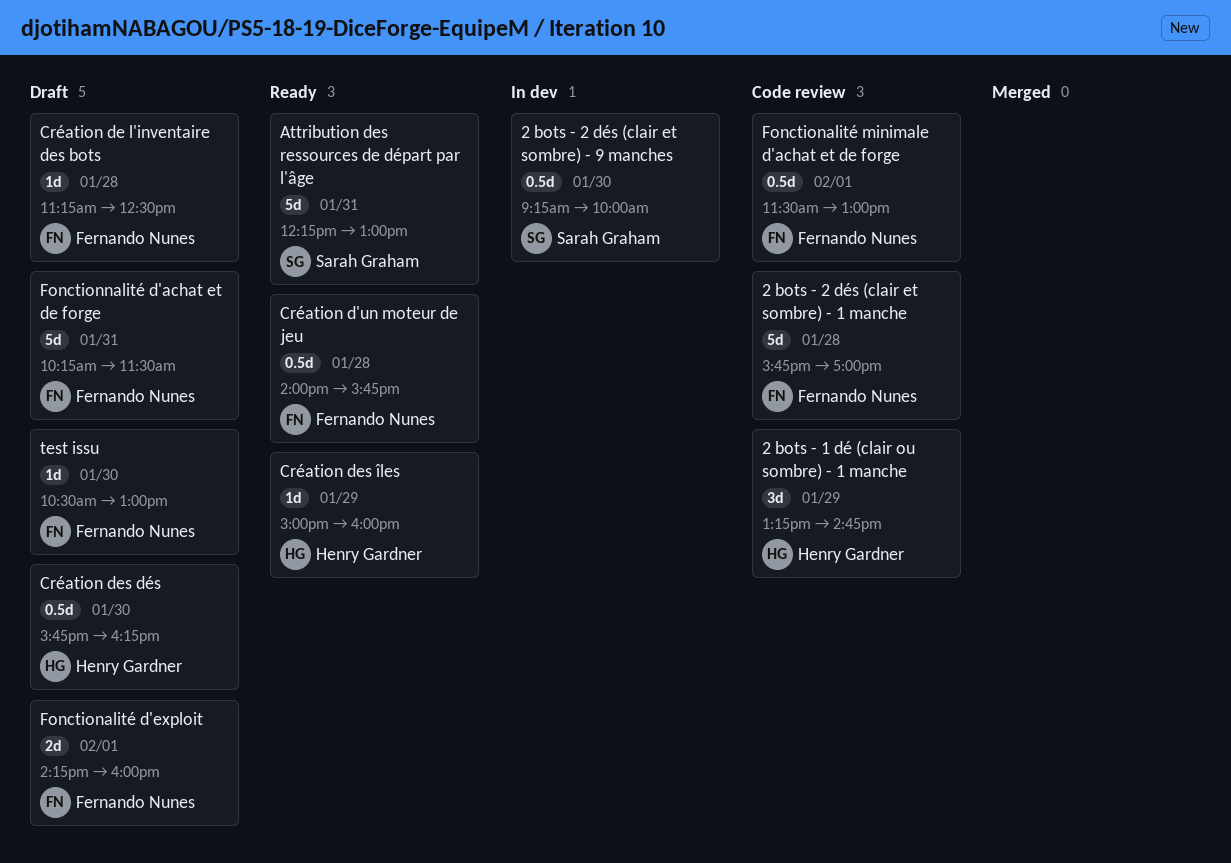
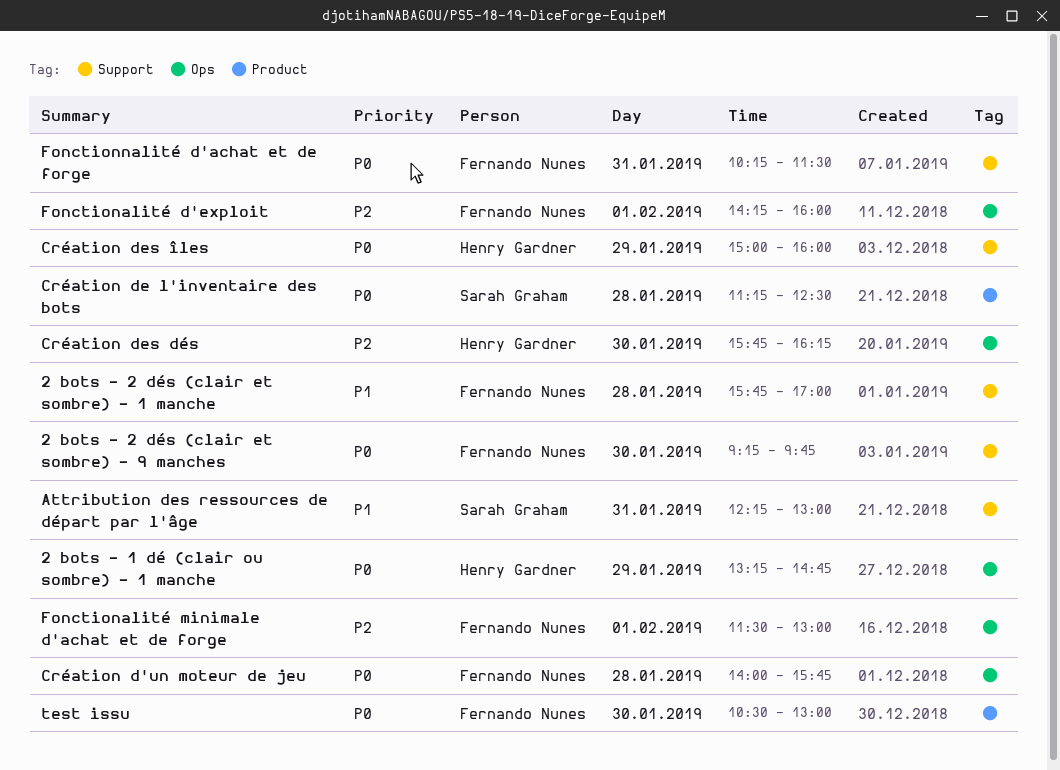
2 bots - 2 dés (clair et sombre) - 9 manches, owner: Sarah Graham -> Fernando Nunes
2 bots - 2 dés (clair et sombre) - 9 manches, ends: 10:00 -> 09:45
Création de l'inventaire des bots, owner: Fernando Nunes -> Sarah Graham

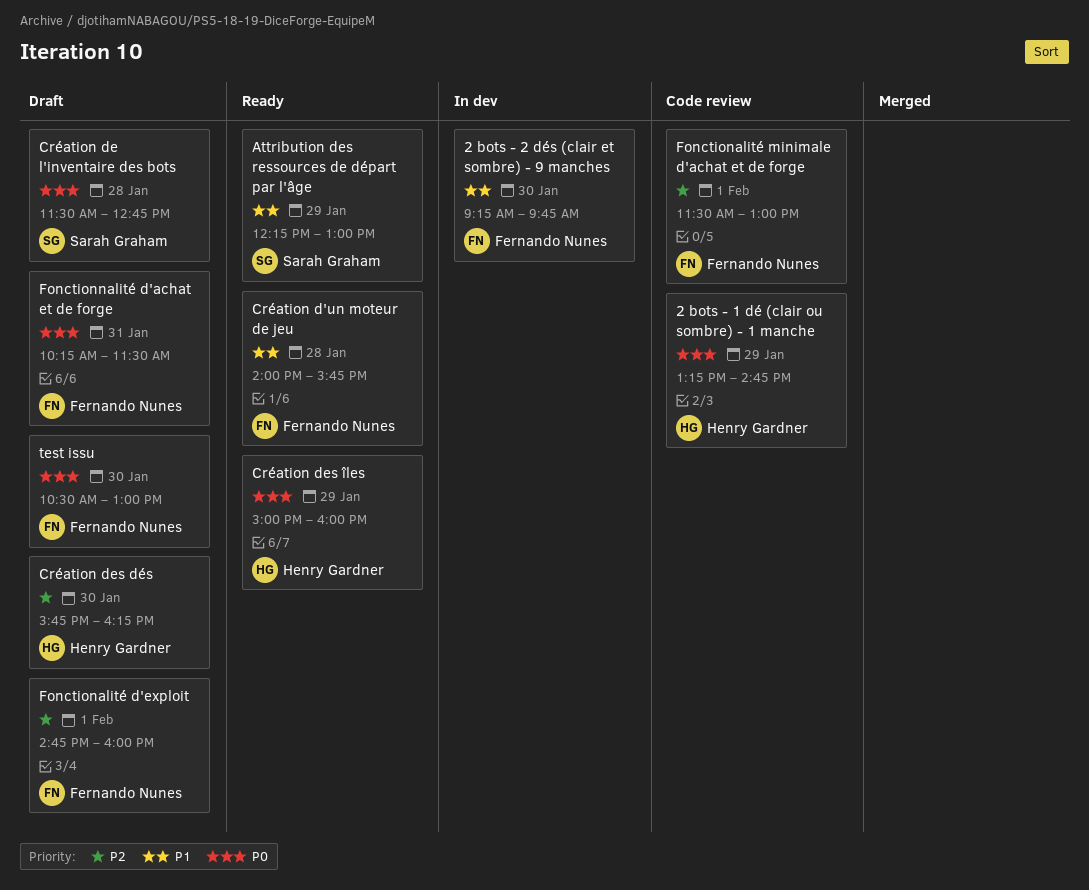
2 bots - 2 dés (clair et sombre) - 1 manche: present -> none
2 bots - 2 dés (clair et sombre) - 9 manches, priority: P0 -> P1
Attribution des ressources de départ par l'âge, day: Jan 31 -> Jan 29
Création d'un moteur de jeu, priority: P0 -> P1
Création de l'inventaire des bots, begins: 11:15 -> 11:30
Création de l'inventaire des bots, ends: 12:30 -> 12:45
Fonctionalité d'exploit, begins: 14:15 -> 14:45

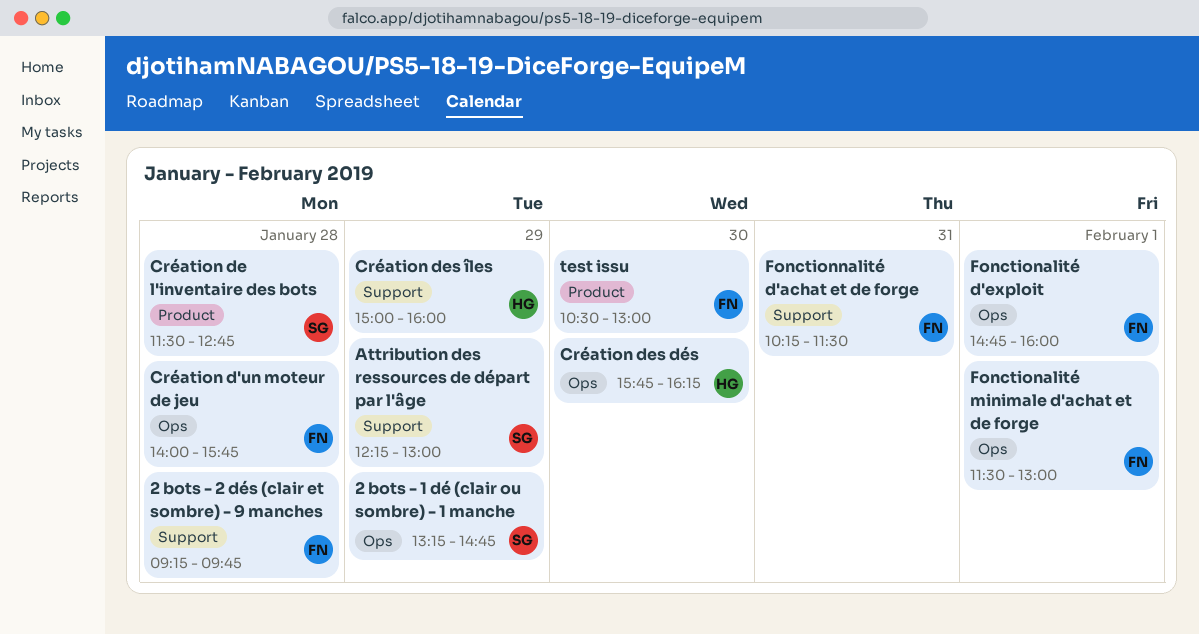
2 bots - 1 dé (clair ou sombre) - 1 manche, owner: Henry Gardner -> Sarah Graham
2 bots - 2 dés (clair et sombre) - 9 manches, day: Jan 30 -> Jan 28

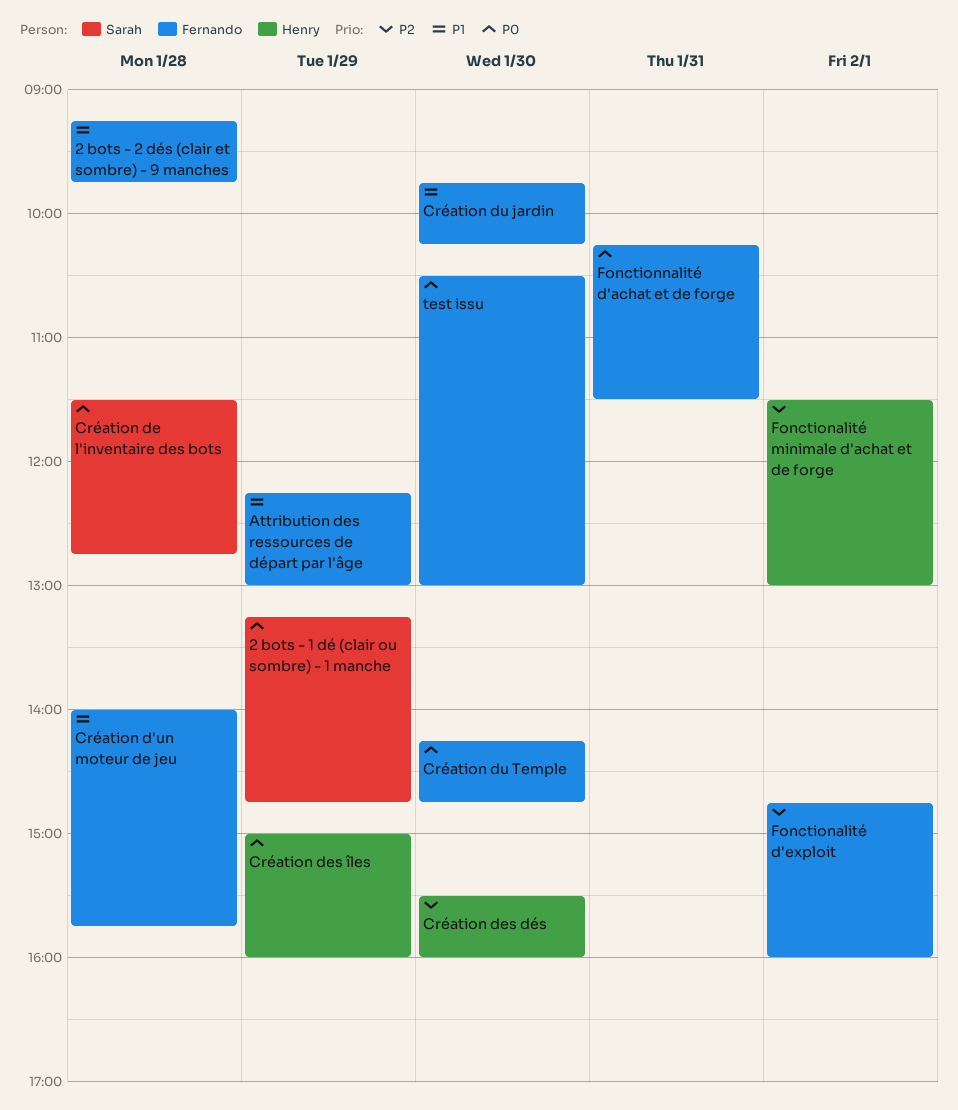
Attribution des ressources de départ par l'âge, owner: Sarah -> Fernando
Création des dés, begins: 15:45 -> 15:30
Création des dés, ends: 16:15 -> 16:00
Création du jardin: none -> present
Création du Temple: none -> present
Fonctionalité minimale d'achat et de forge, owner: Fernando -> Henry

